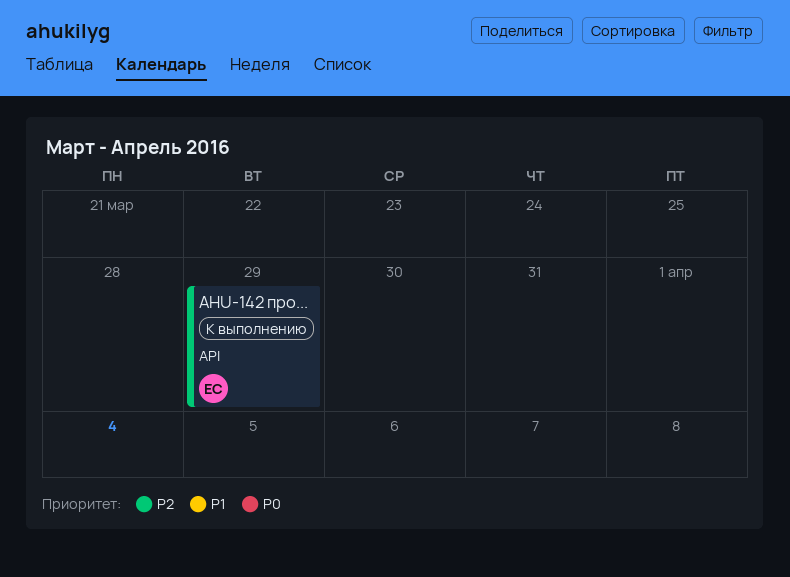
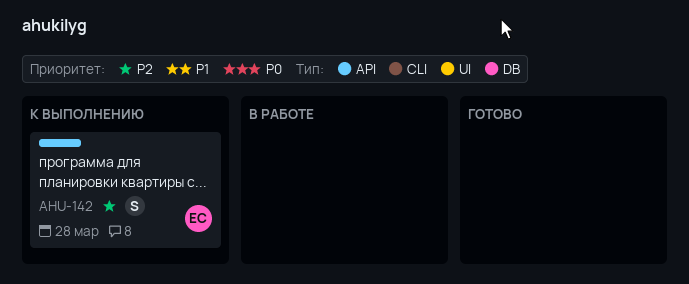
AHU-142, due: Mar 29 -> Mar 28

